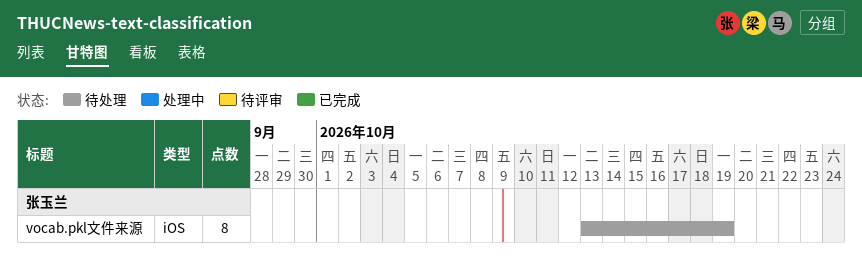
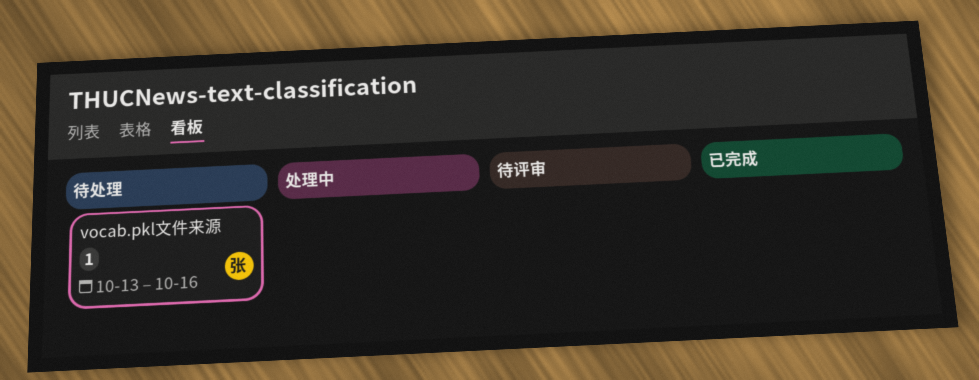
vocab.pkl文件来源, estimate: 8 -> 1
vocab.pkl文件来源, due: Oct 19 -> Oct 16

